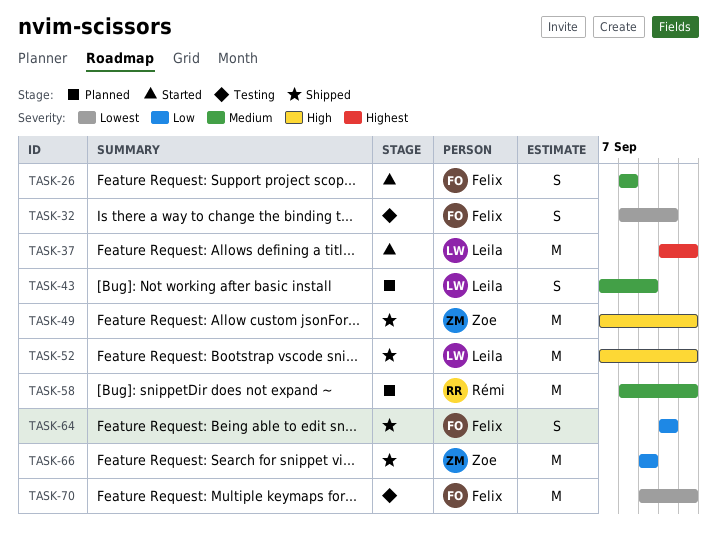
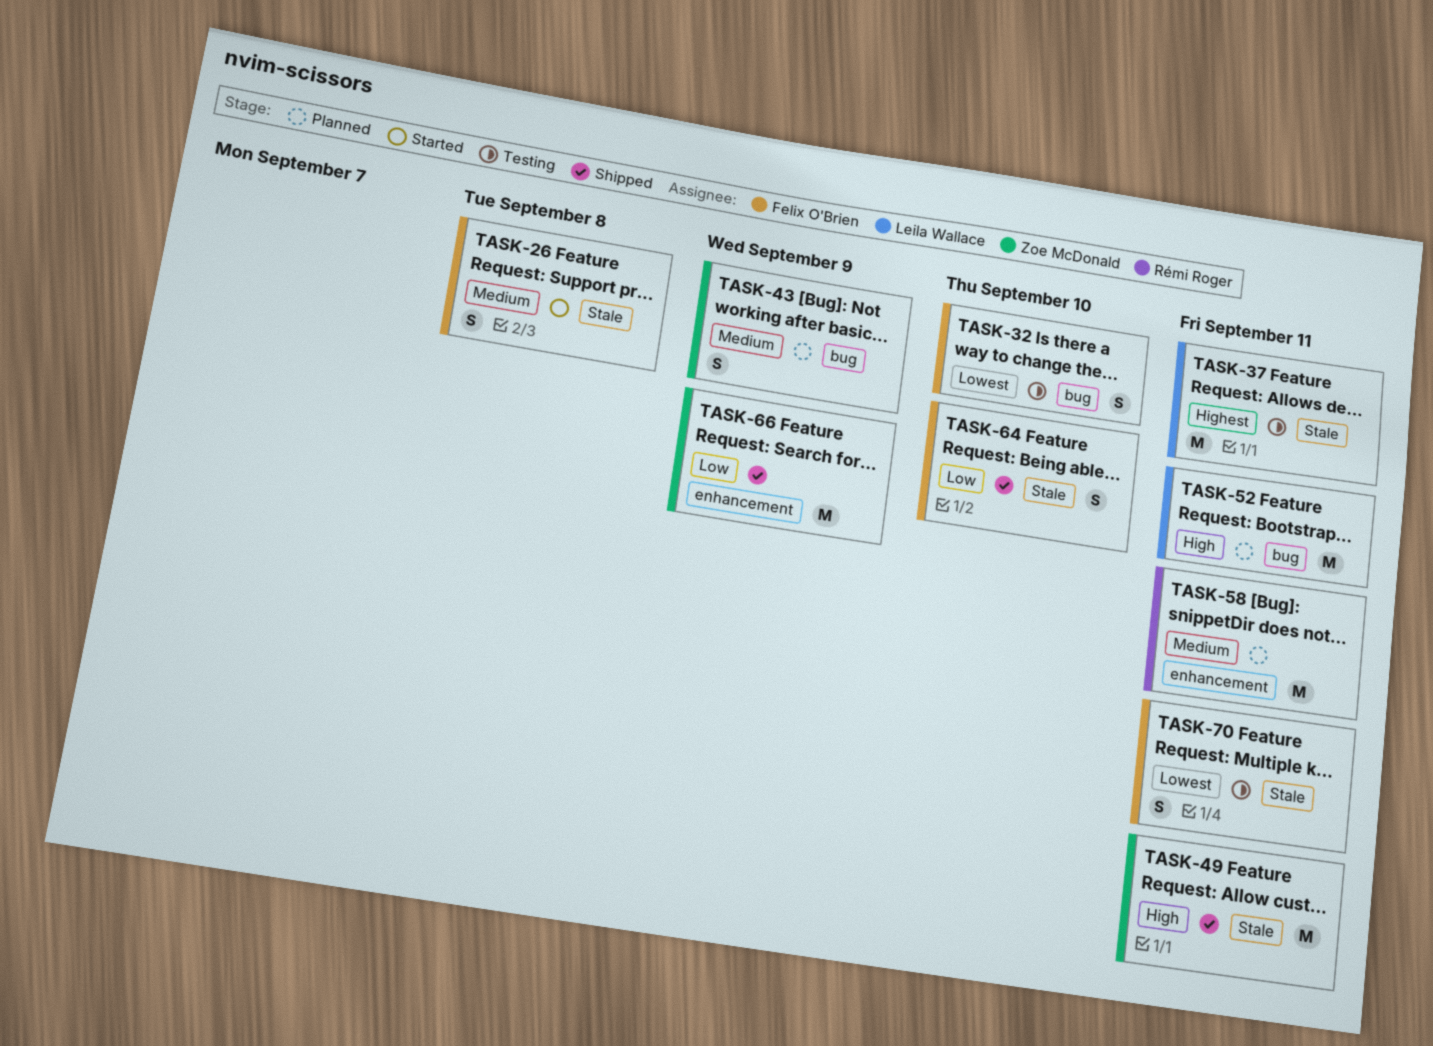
TASK-37, status: Started -> Testing
TASK-43, owner: Leila Wallace -> Zoe McDonald
TASK-52, status: Shipped -> Planned
TASK-70, estimate: M -> S

